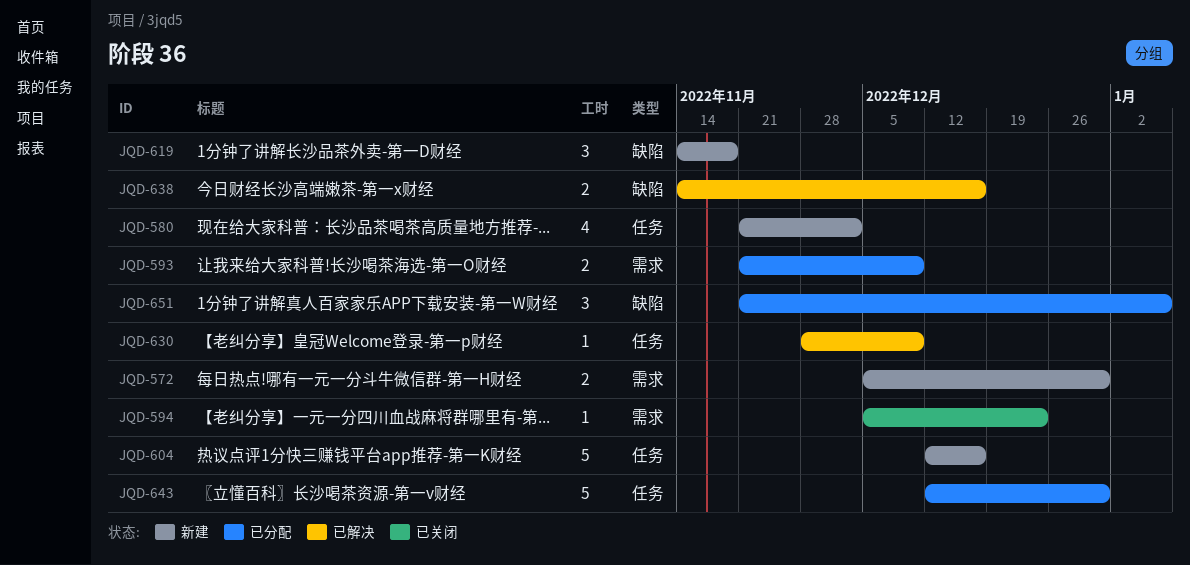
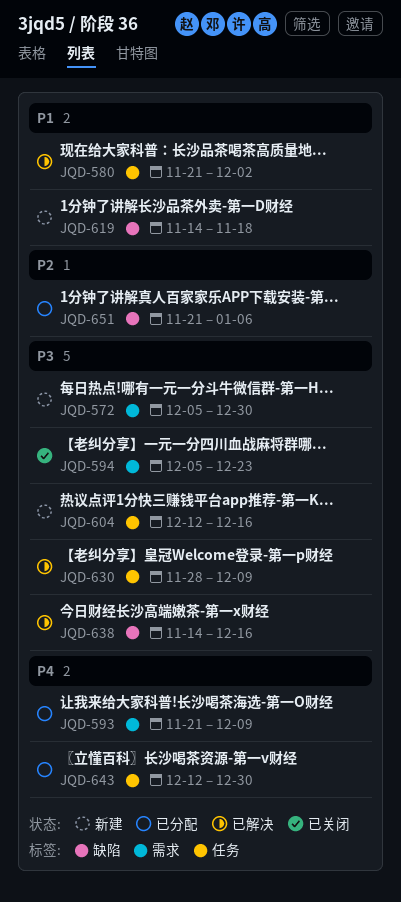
JQD-580, status: 新建 -> 已解决

